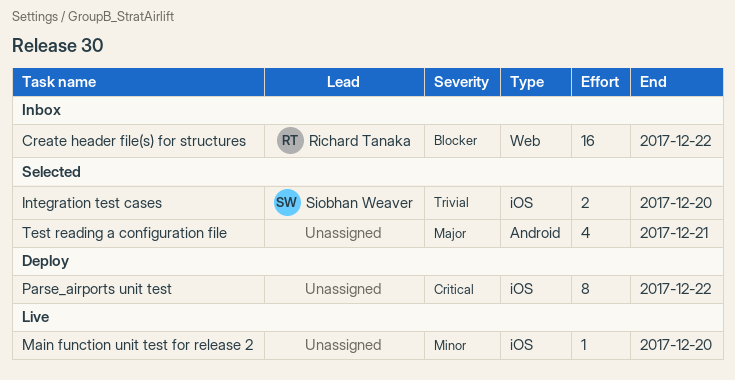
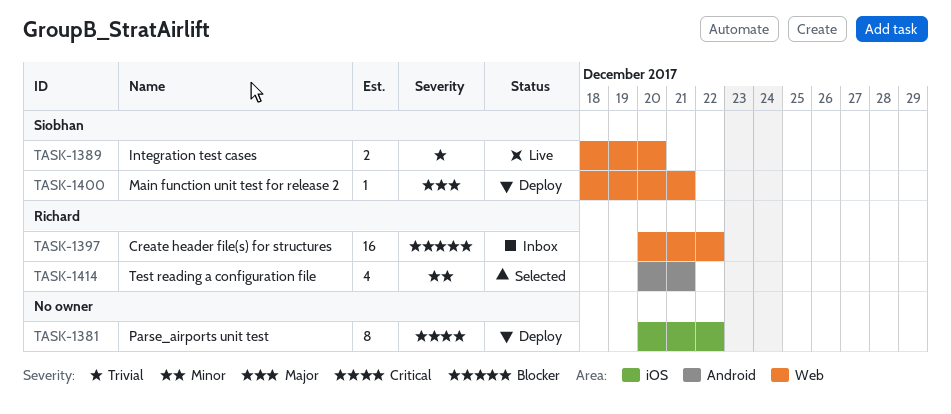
Integration test cases, status: Selected -> Live
Integration test cases, label: iOS -> Web
Main function unit test for release 2, status: Live -> Deploy
Main function unit test for release 2, owner: none -> Siobhan Weaver
Main function unit test for release 2, priority: Minor -> Major
Main function unit test for release 2, label: iOS -> Web
Main function unit test for release 2, due: Dec 20 -> Dec 21
Test reading a configuration file, owner: none -> Richard Tanaka
Test reading a configuration file, priority: Major -> Minor

